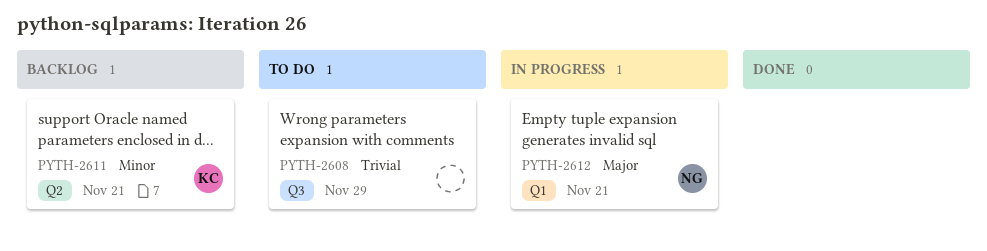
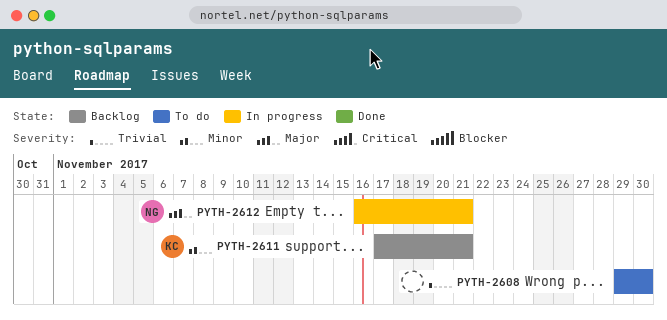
PYTH-2608, due: Nov 29 -> Nov 30

